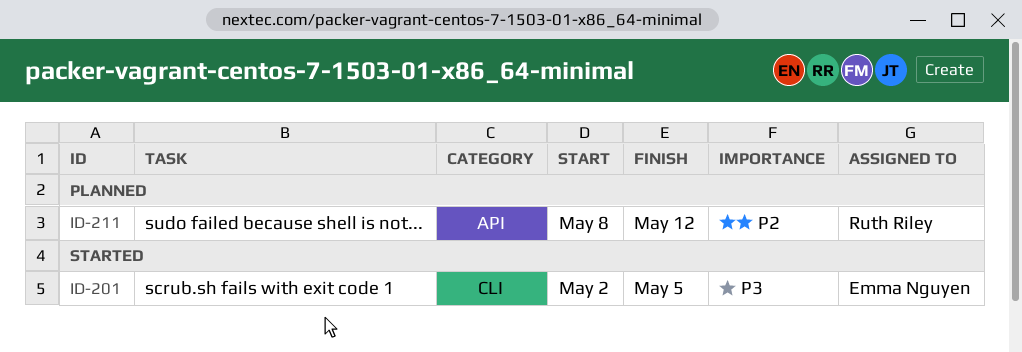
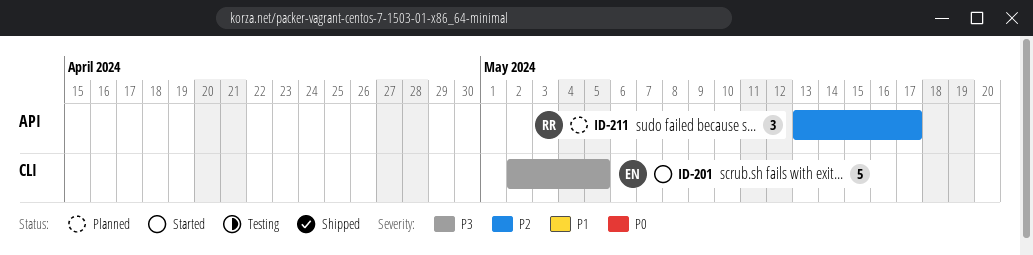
ID-211, start: May 8 -> May 13
ID-211, due: May 12 -> May 17

